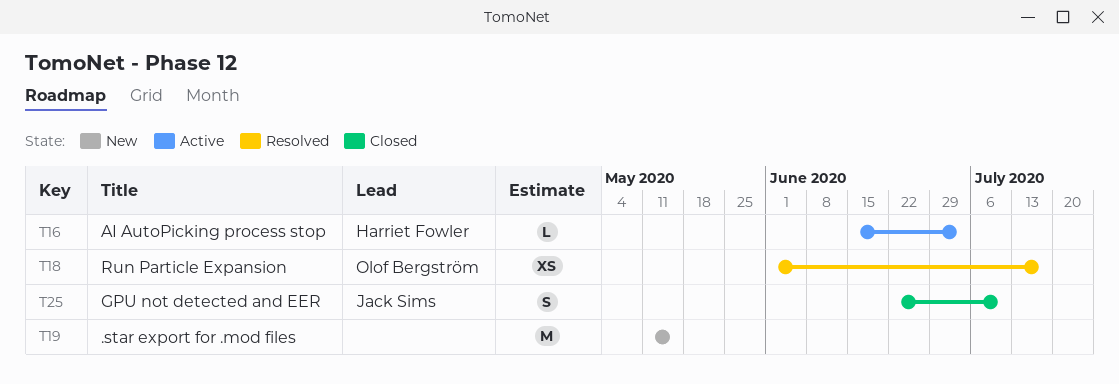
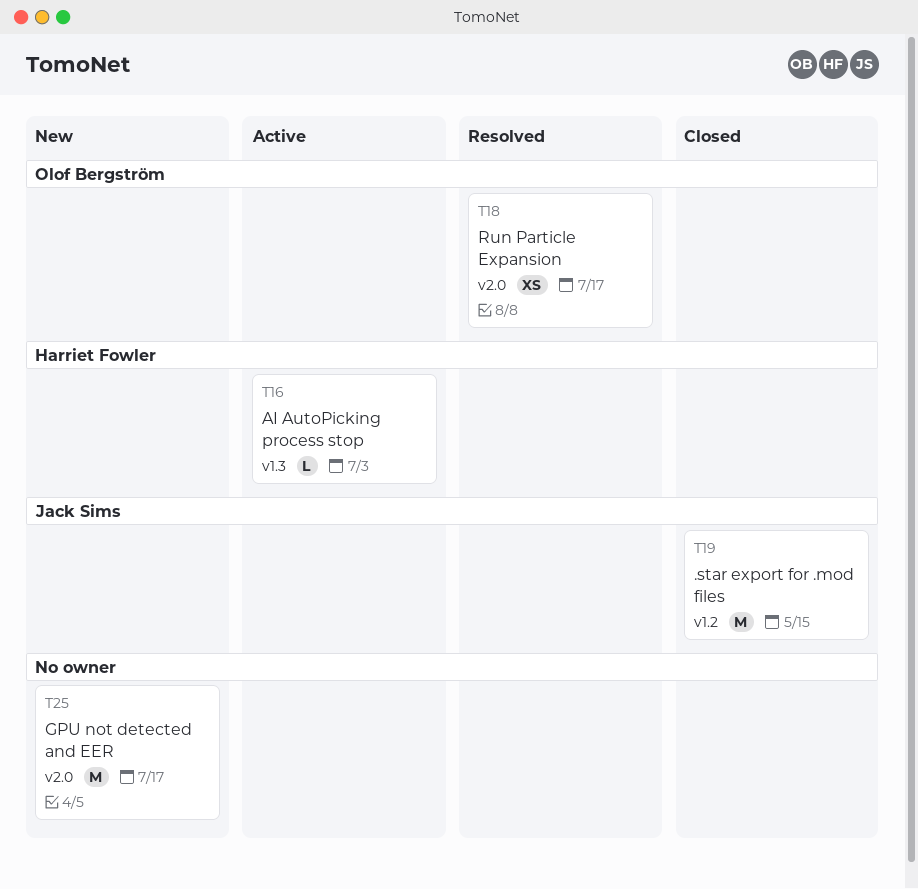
T19, status: New -> Closed
T19, owner: none -> Jack Sims
T25, status: Closed -> New
T25, owner: Jack Sims -> none
T25, estimate: S -> M
T25, due: Jul 10 -> Jul 17

